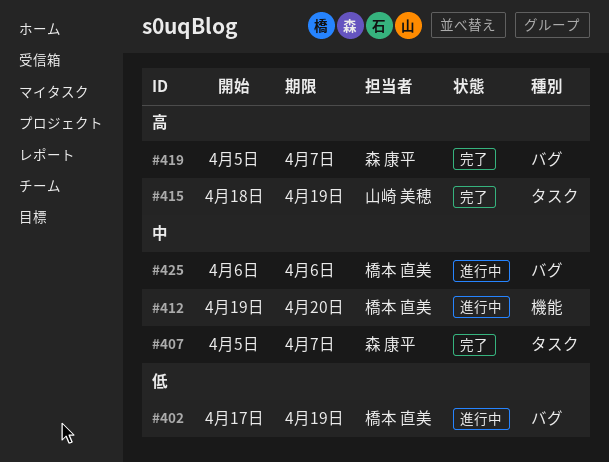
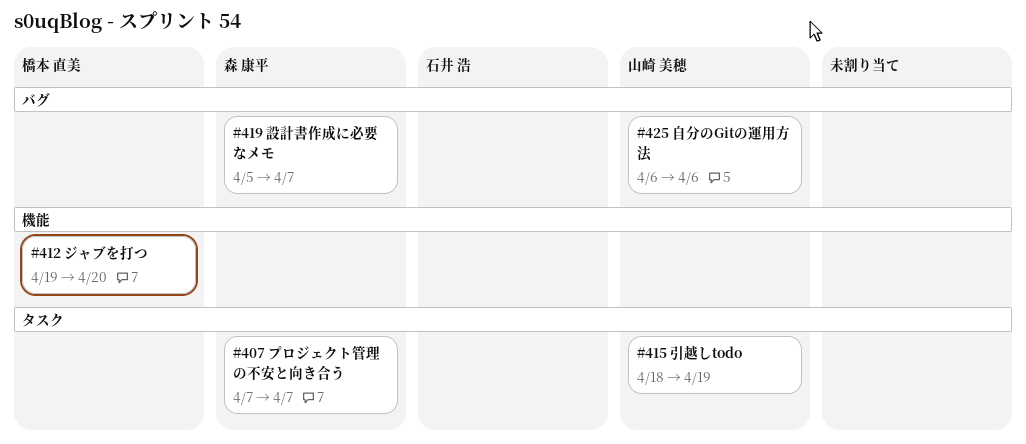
#402: present -> none
#407, start: Apr 5 -> Apr 7
#425, owner: 橋本 直美 -> 山崎 美穂

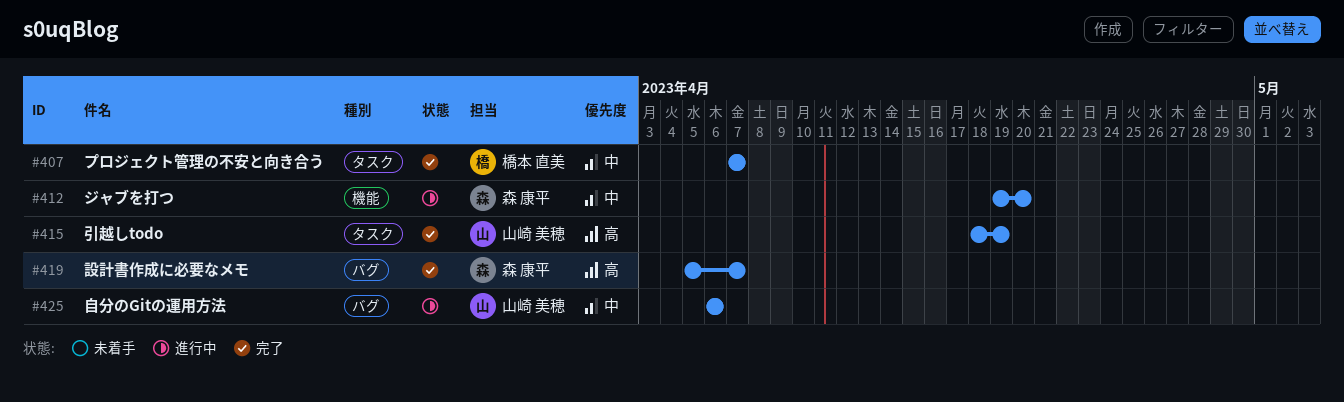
#407, owner: 森 康平 -> 橋本 直美
#412, owner: 橋本 直美 -> 森 康平

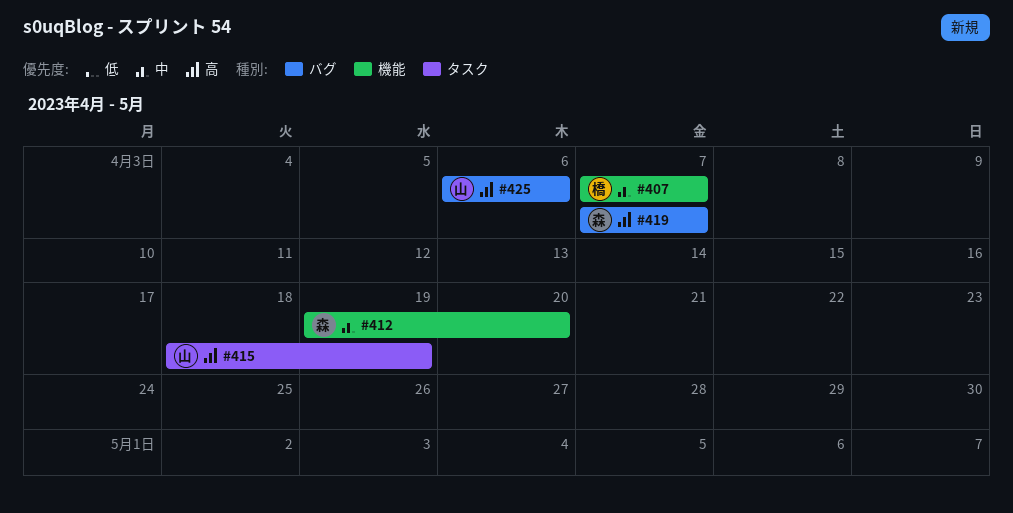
#407, label: タスク -> 機能
#419, start: Apr 5 -> Apr 7
#425, priority: 中 -> 高

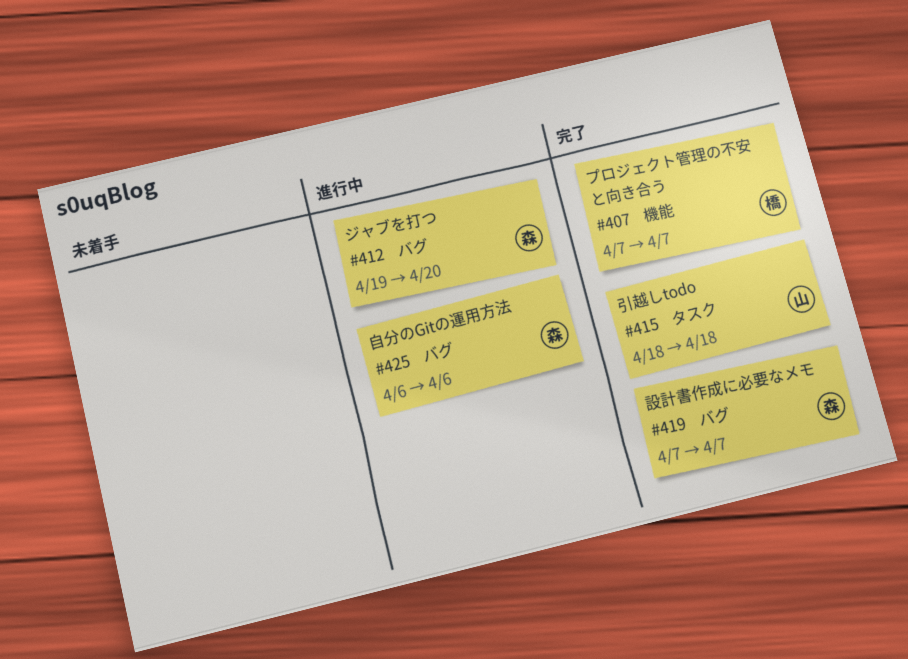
#412, label: 機能 -> バグ
#415, due: Apr 19 -> Apr 18
#425, owner: 山 -> 森

